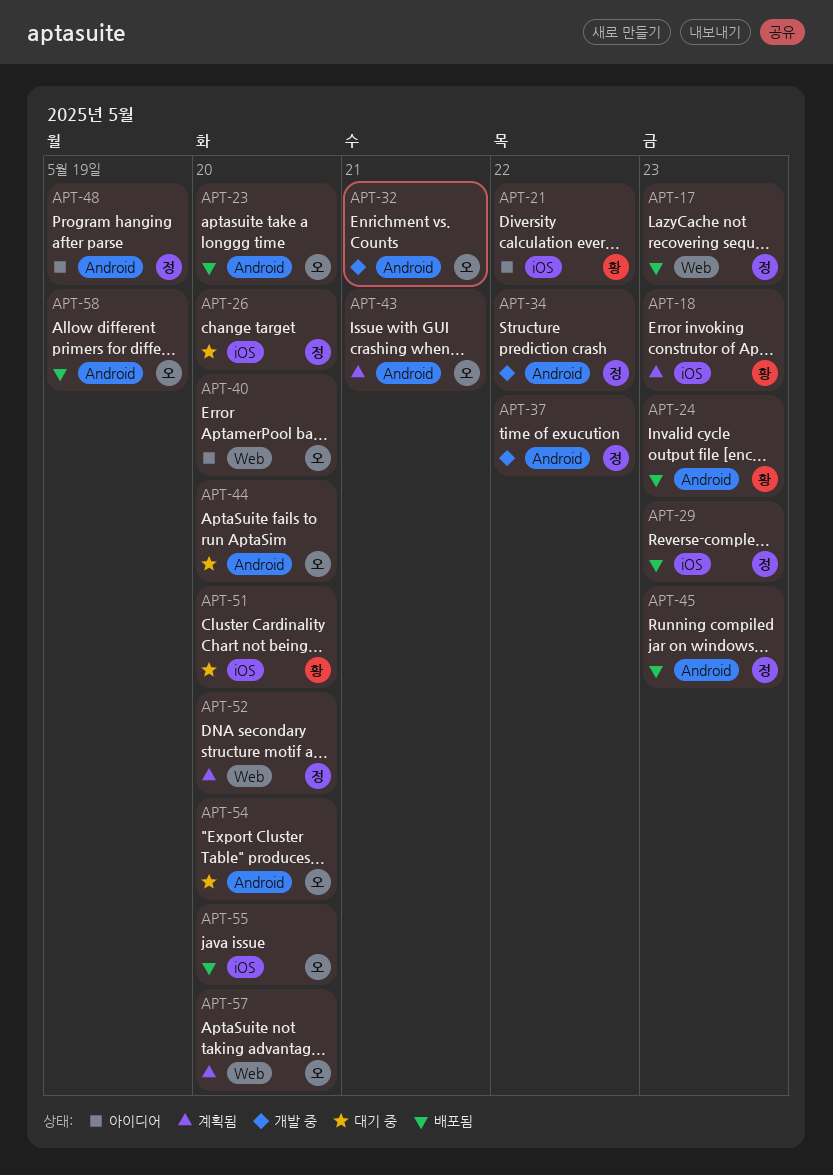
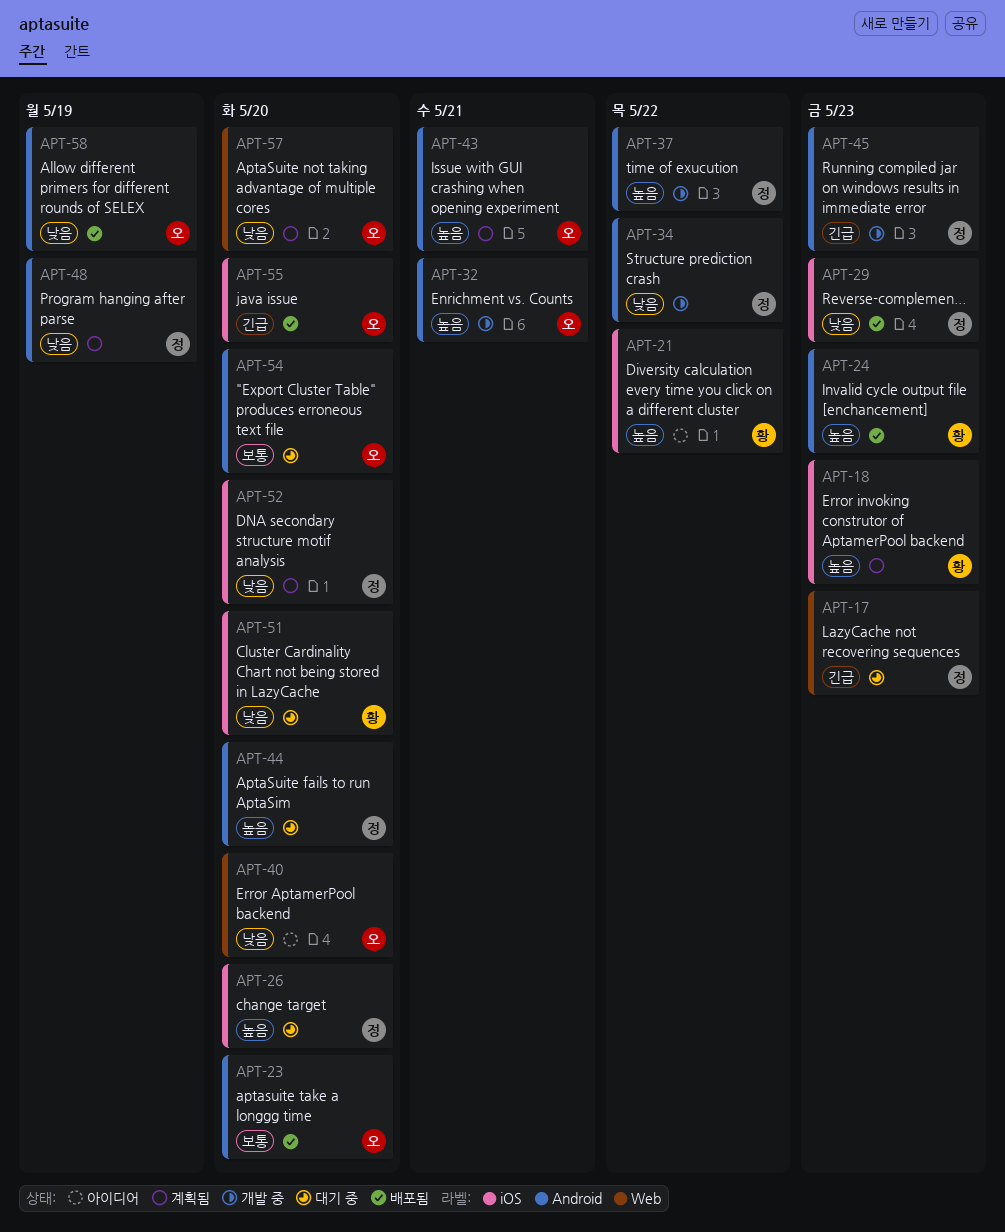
APT-17, status: 배포됨 -> 대기 중
APT-44, owner: 오 -> 정
APT-45, status: 배포됨 -> 개발 중
APT-48, status: 아이디어 -> 계획됨
APT-52, label: Web -> iOS

